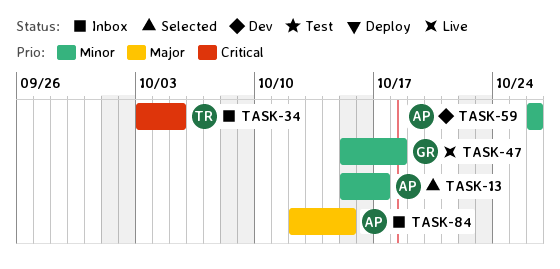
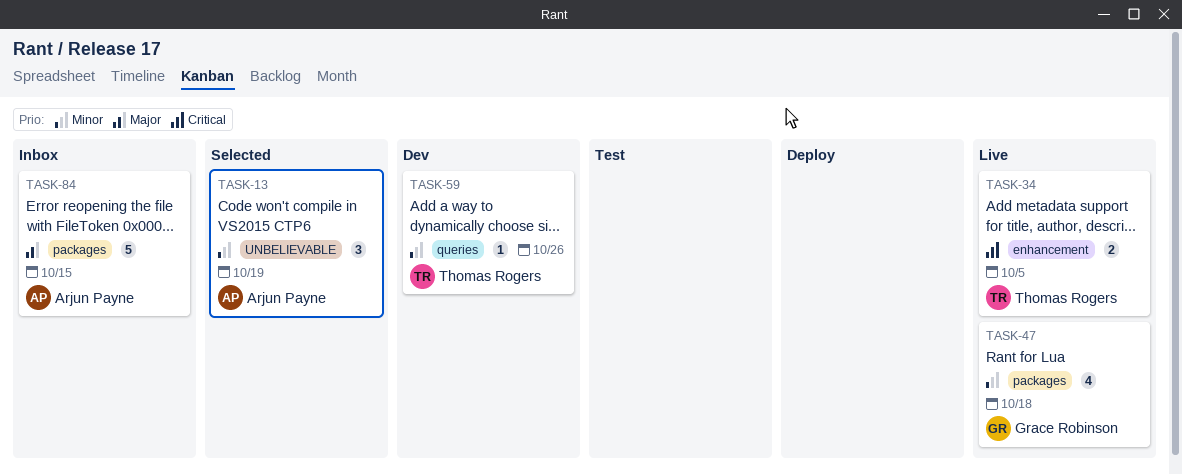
TASK-13, due: Oct 17 -> Oct 19
TASK-34, status: Inbox -> Live
TASK-59, owner: Arjun Payne -> Thomas Rogers

